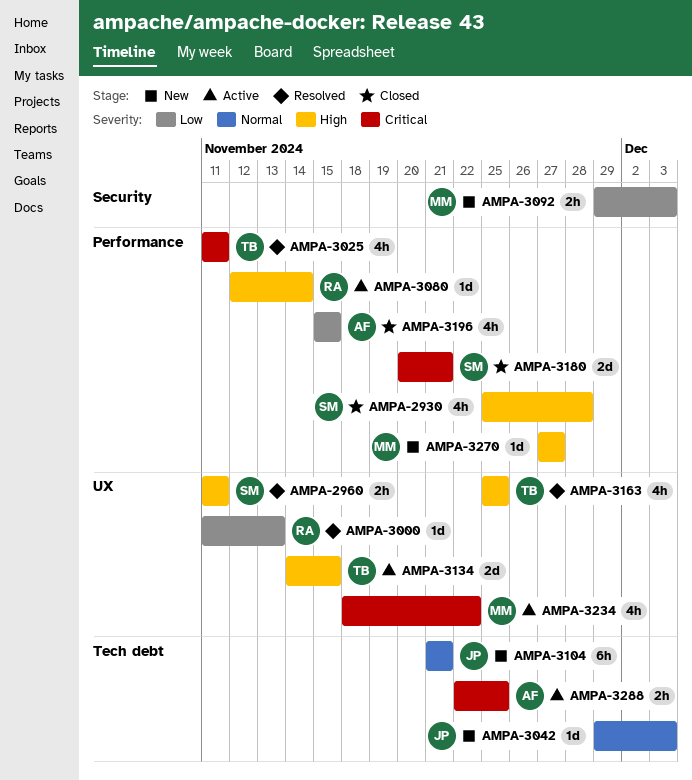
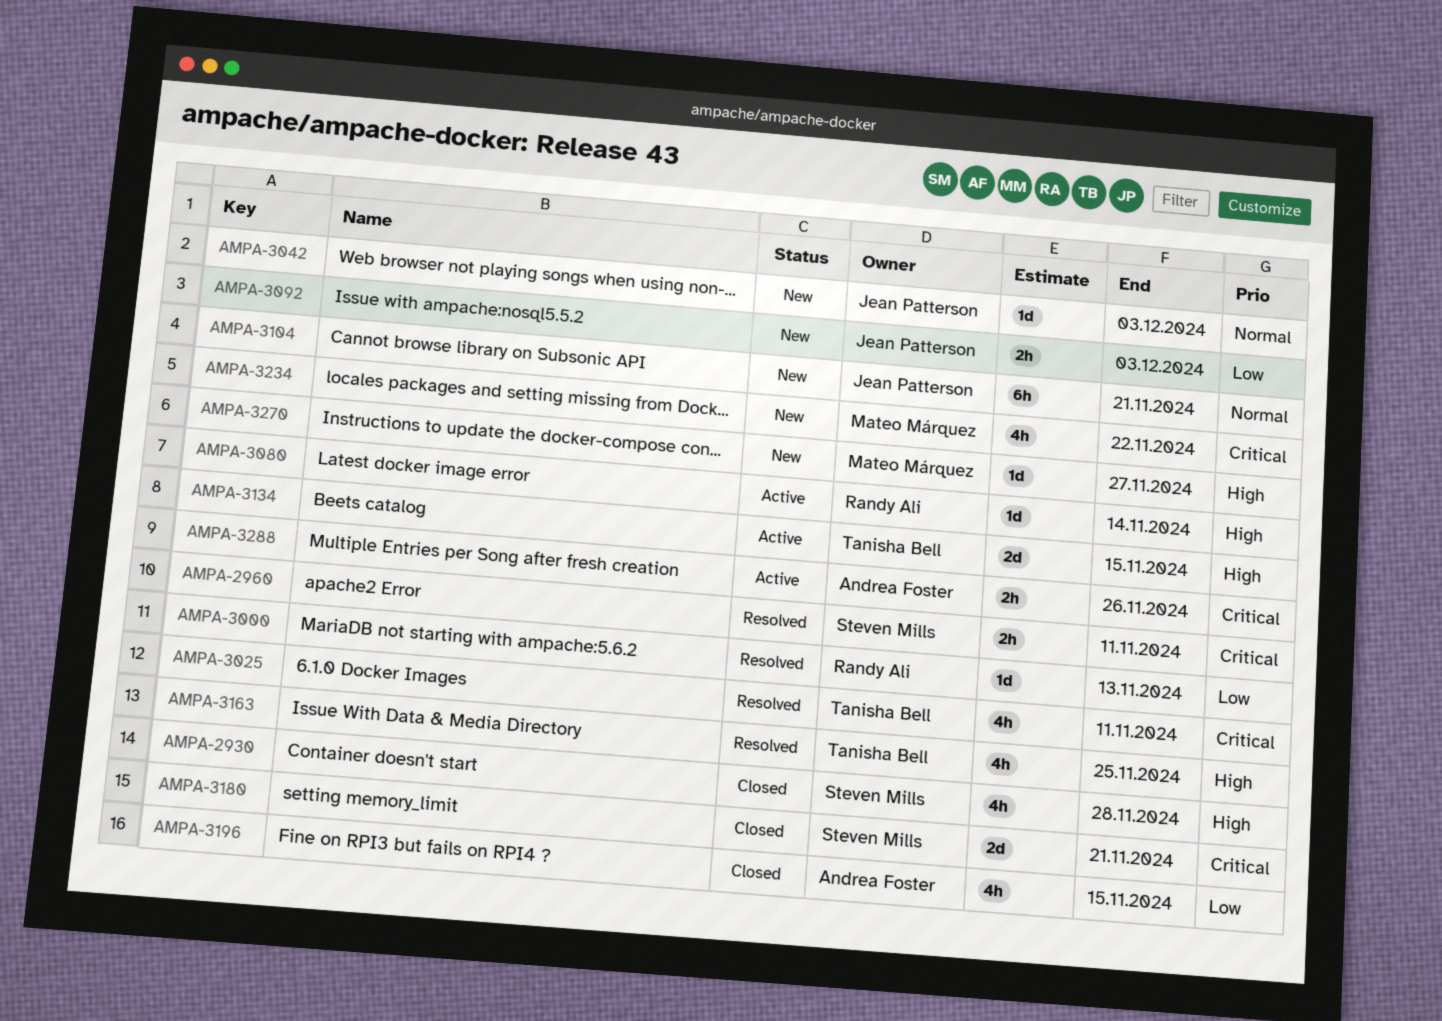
AMPA-2960, priority: High -> Critical
AMPA-3092, owner: Mateo Márquez -> Jean Patterson
AMPA-3234, status: Active -> New
AMPA-3288, due: Nov 25 -> Nov 26

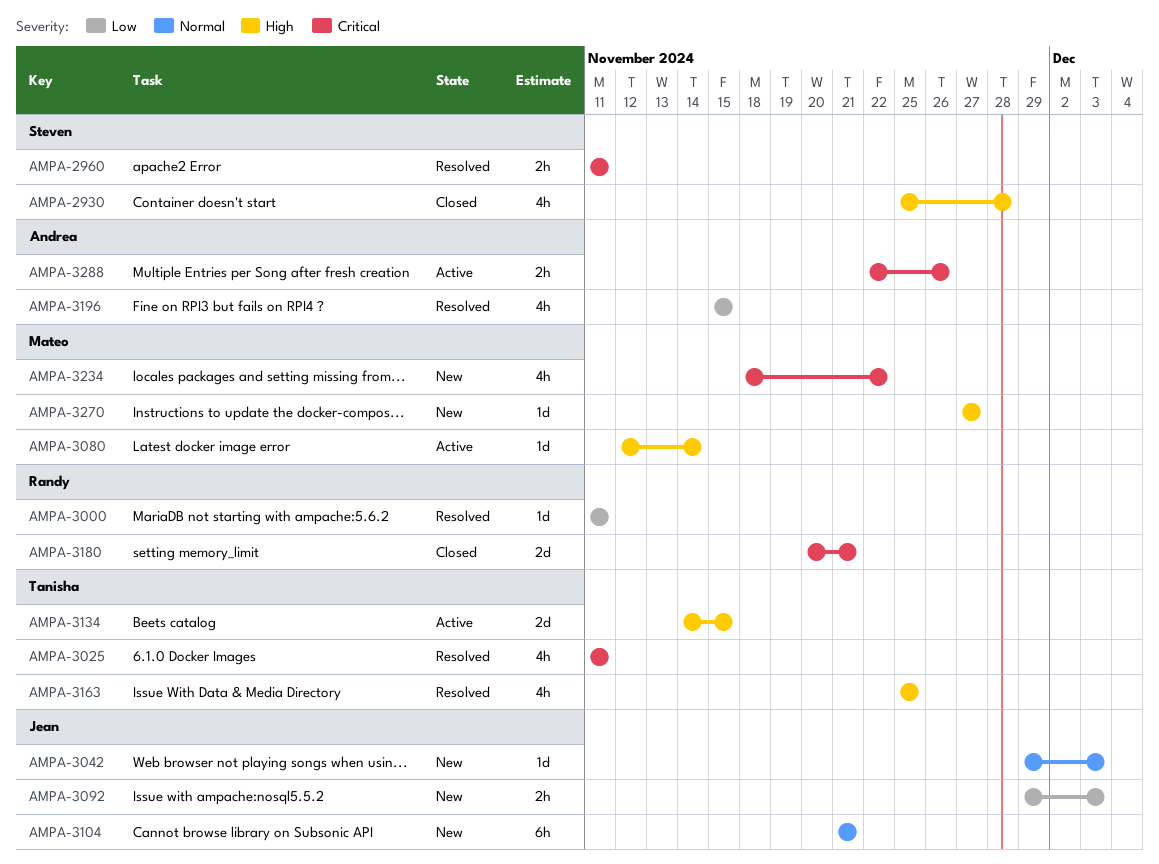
AMPA-3000, due: Nov 13 -> Nov 11
AMPA-3080, owner: Randy Ali -> Mateo Márquez
AMPA-3180, owner: Steven Mills -> Randy Ali
AMPA-3196, status: Closed -> Resolved

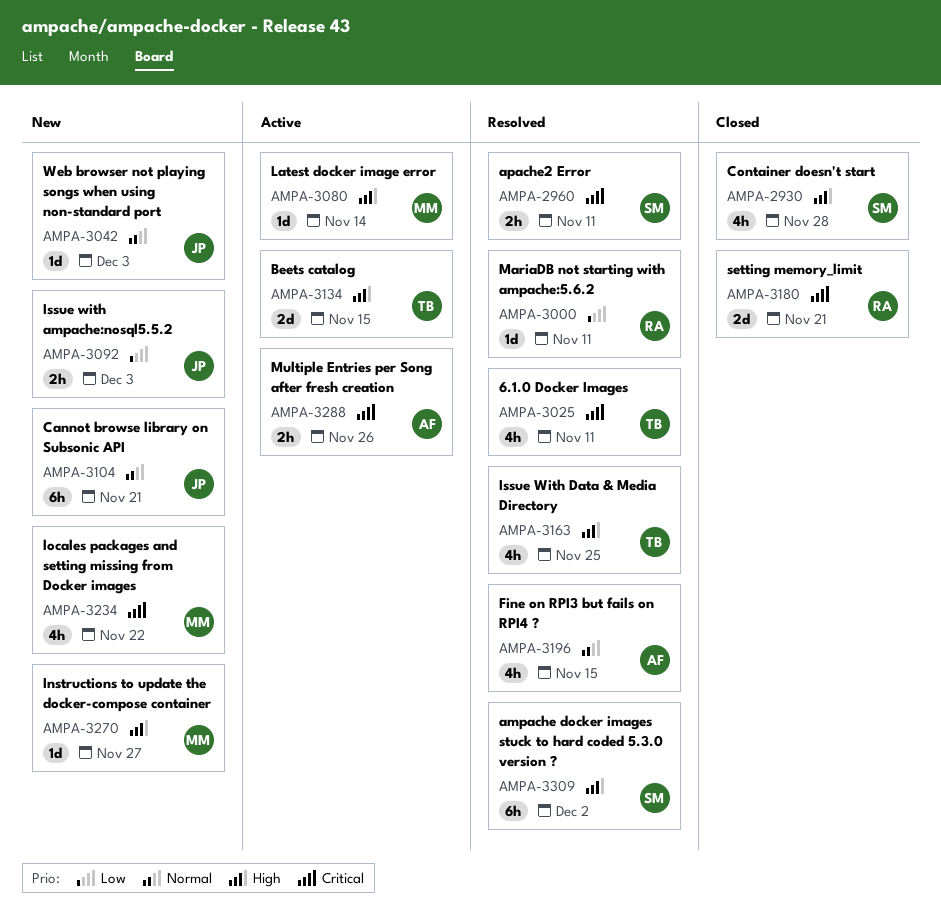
AMPA-3196, priority: Low -> Normal
AMPA-3309: none -> present

